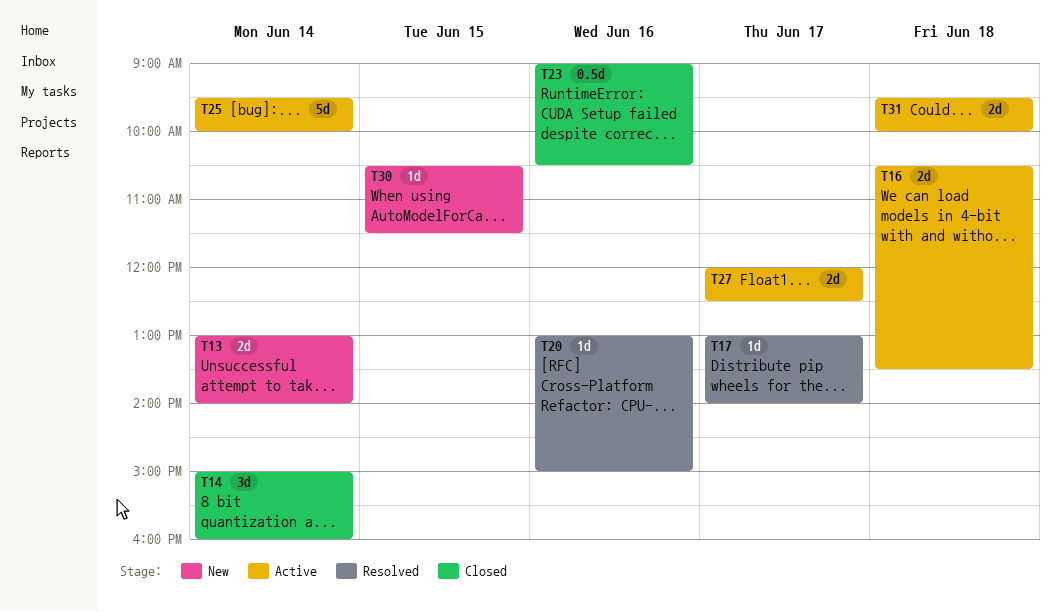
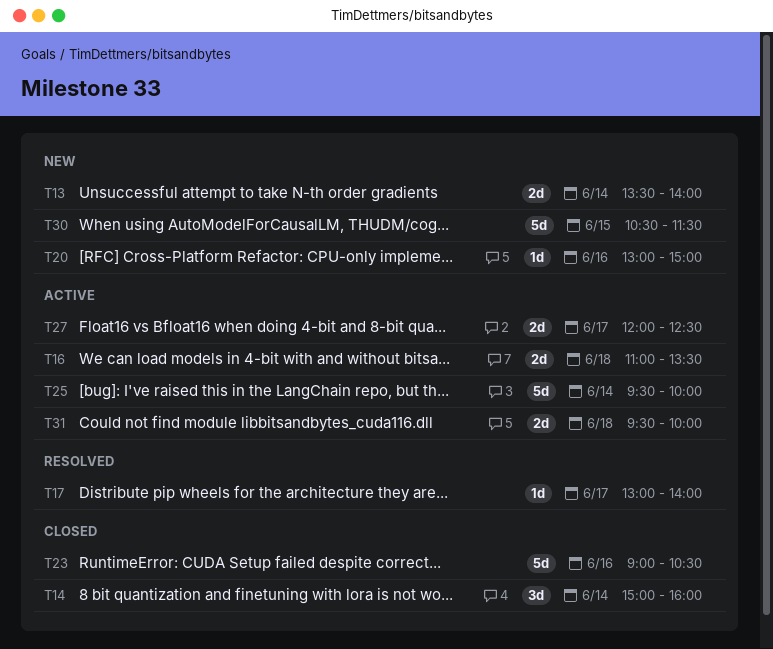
T13, begins: 13:00 -> 13:30
T16, begins: 10:30 -> 11:00
T20, status: Resolved -> New
T23, estimate: 0.5d -> 5d
T30, estimate: 1d -> 5d

